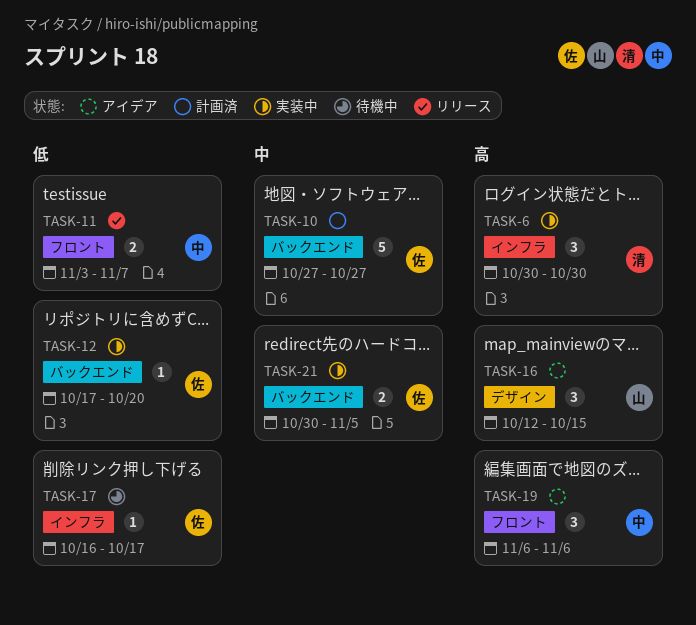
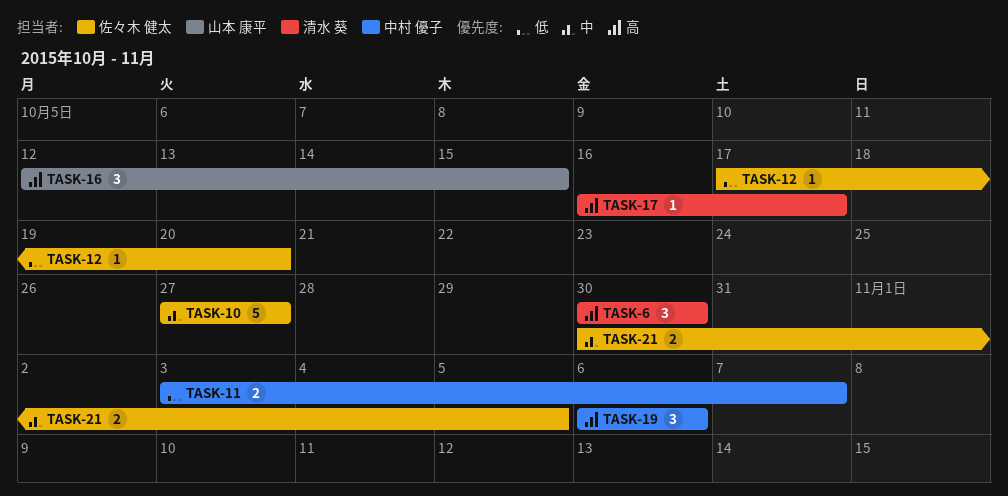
TASK-17, owner: 佐々木 健太 -> 清水 葵
TASK-17, priority: 低 -> 高

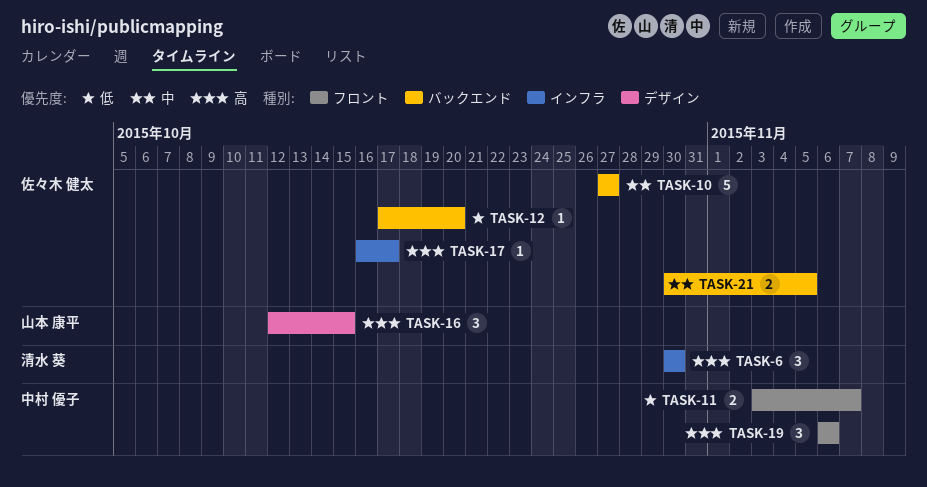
TASK-17, owner: 清水 葵 -> 佐々木 健太

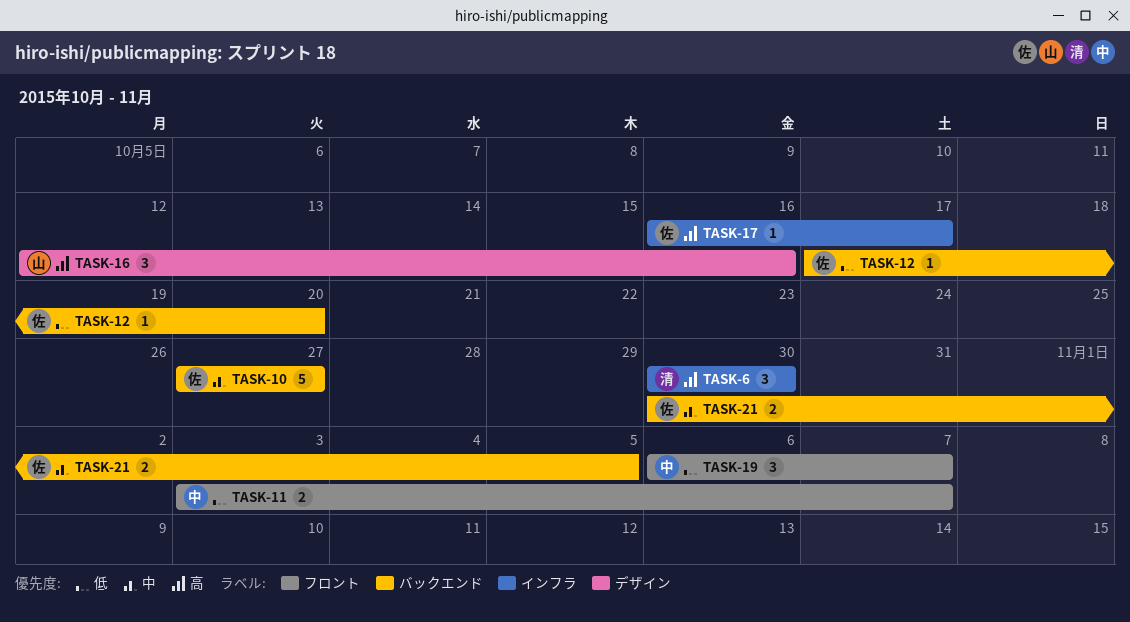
TASK-16, due: Oct 15 -> Oct 16
TASK-19, priority: 高 -> 低
TASK-19, due: Nov 6 -> Nov 7

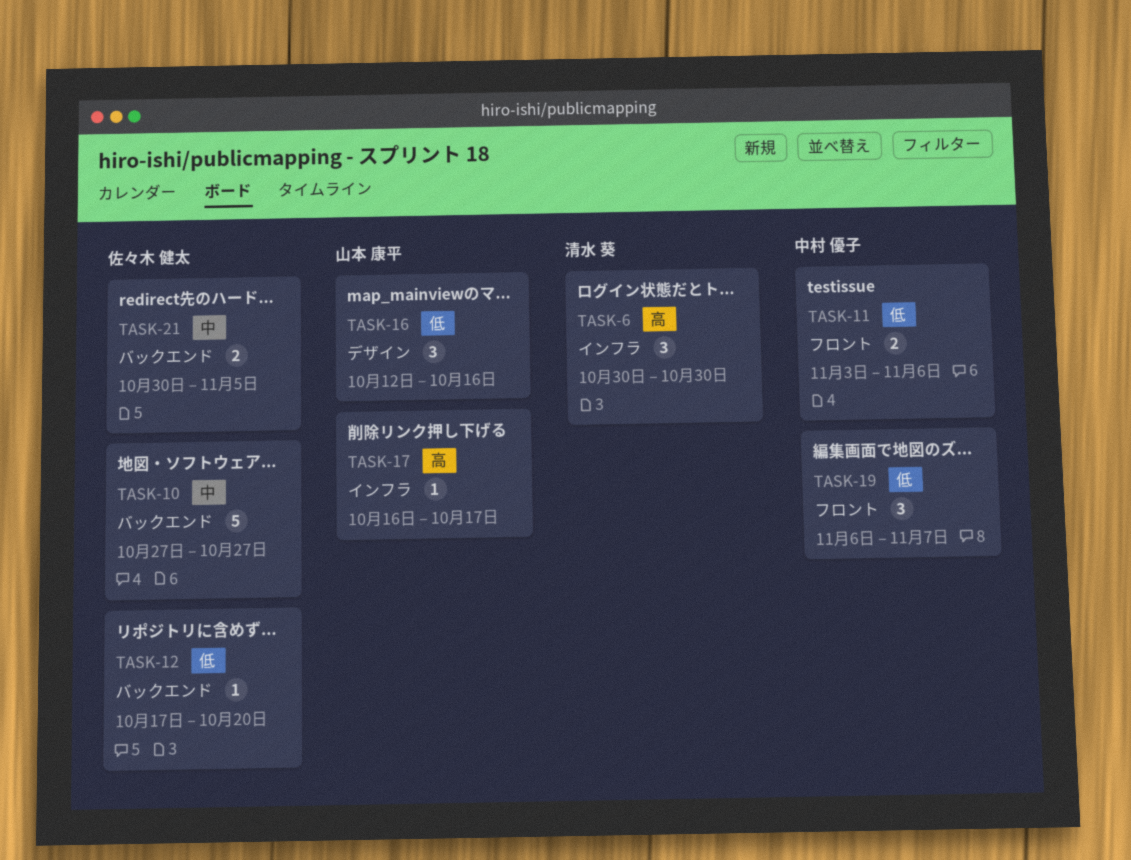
TASK-11, due: Nov 7 -> Nov 6
TASK-16, priority: 高 -> 低
TASK-17, owner: 佐々木 健太 -> 山本 康平

